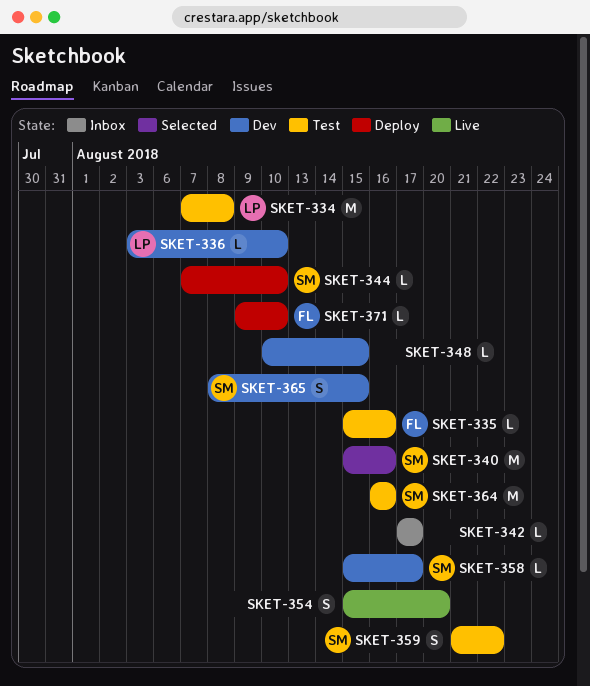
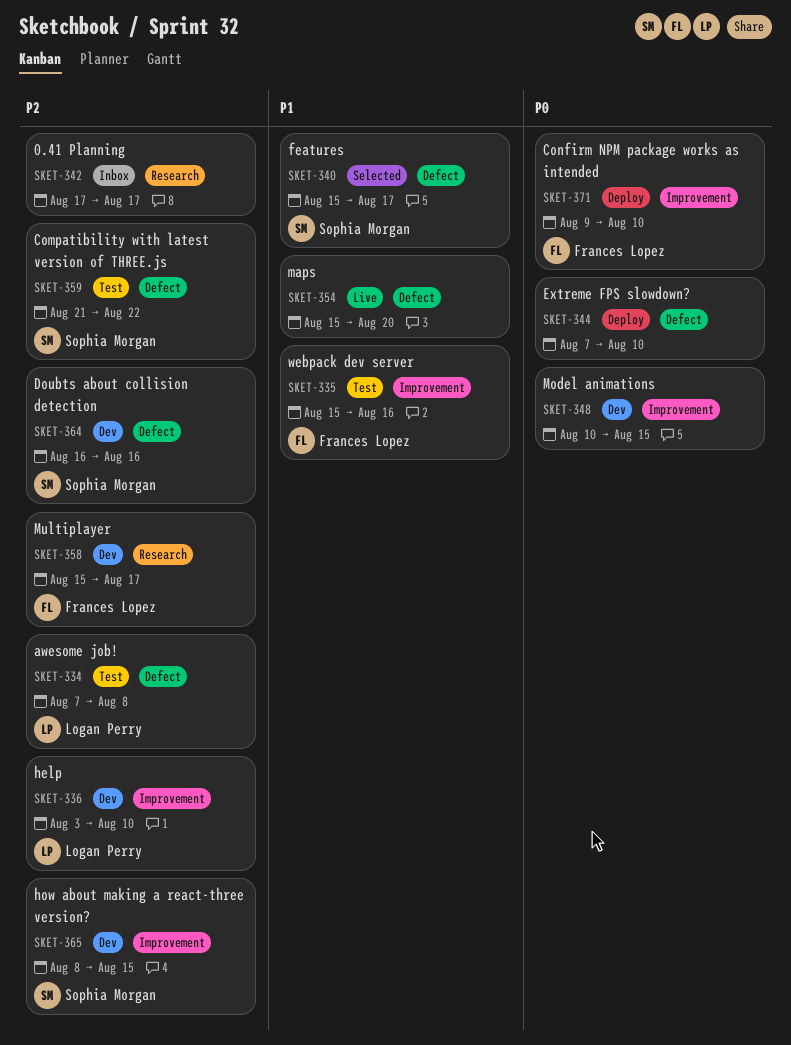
SKET-340, due: Aug 16 -> Aug 17
SKET-344, owner: Sophia Morgan -> none
SKET-358, owner: Sophia Morgan -> Frances Lopez
SKET-364, status: Test -> Dev

